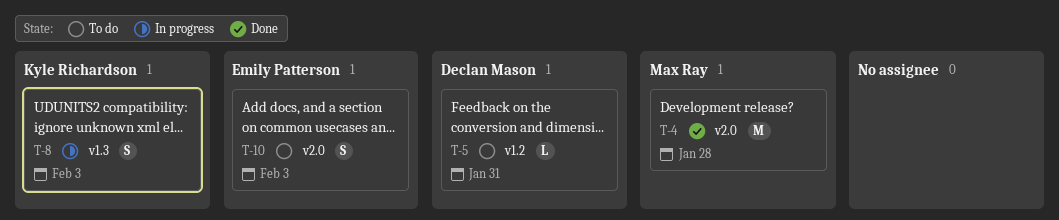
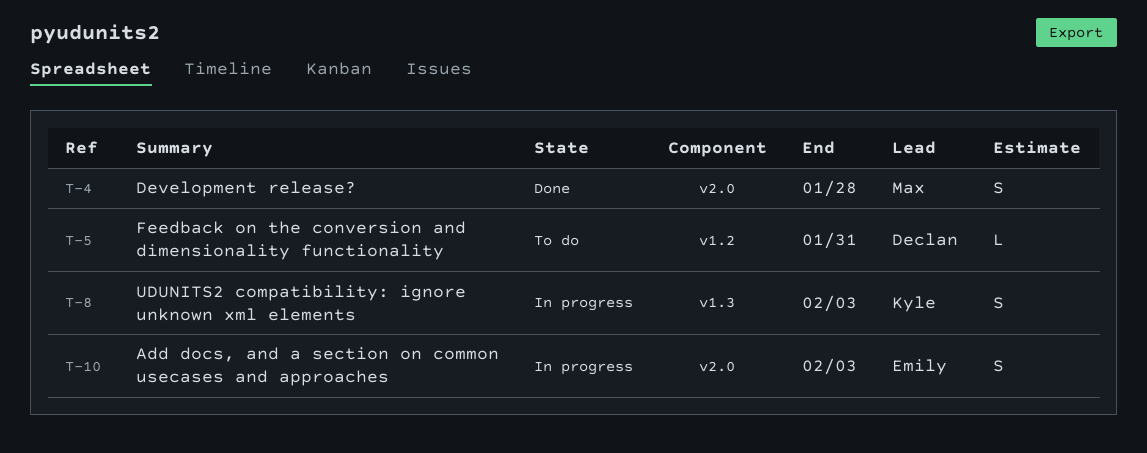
T-4, estimate: M -> S
T-10, status: To do -> In progress

